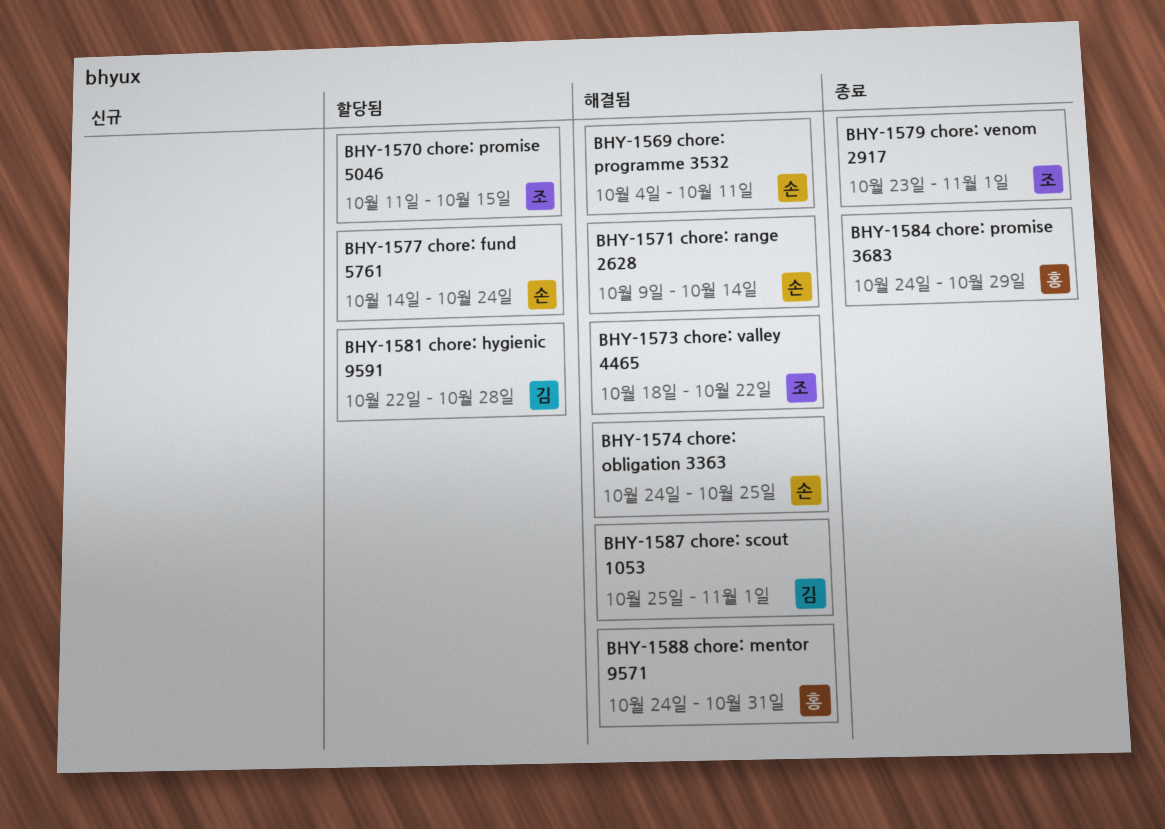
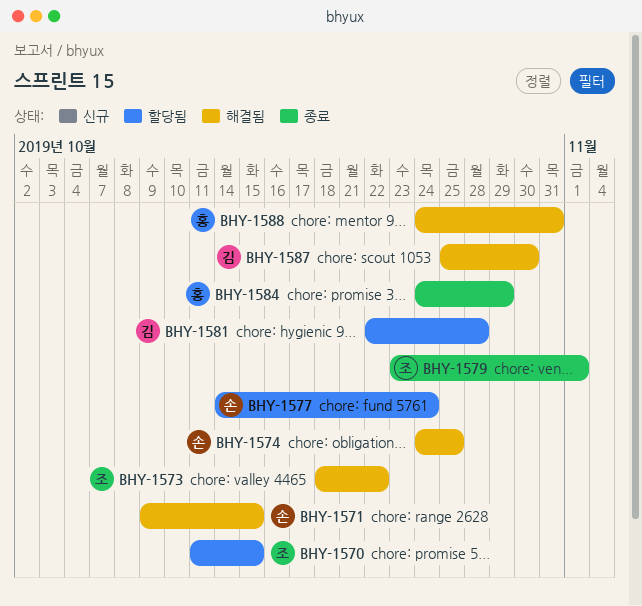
BHY-1569: present -> none
BHY-1571, due: Oct 14 -> Oct 15
BHY-1587, due: Nov 1 -> Oct 30

